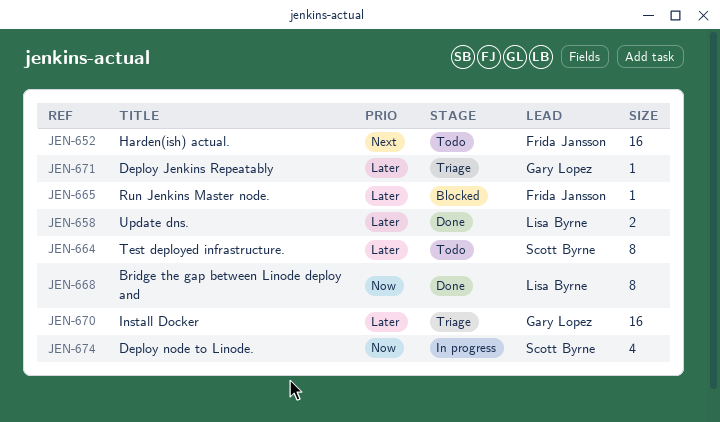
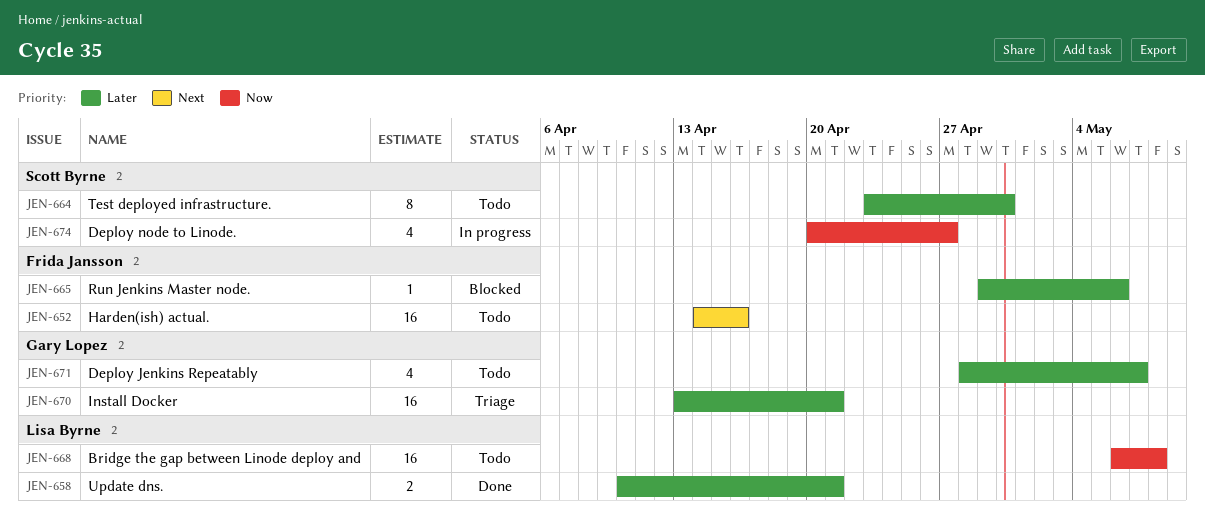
JEN-668, status: Done -> Todo
JEN-668, estimate: 8 -> 16
JEN-671, status: Triage -> Todo
JEN-671, estimate: 1 -> 4

